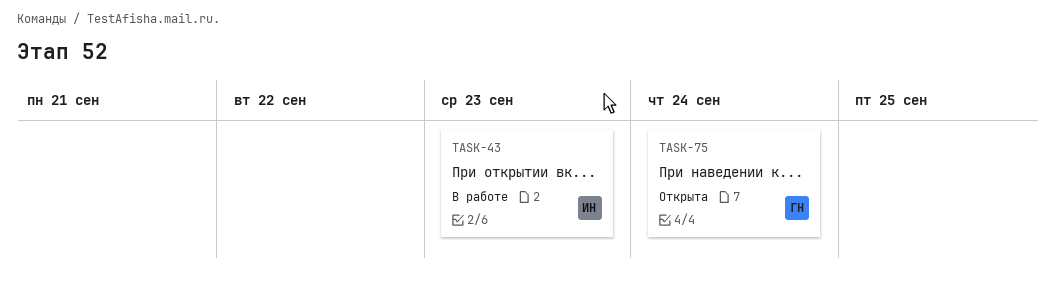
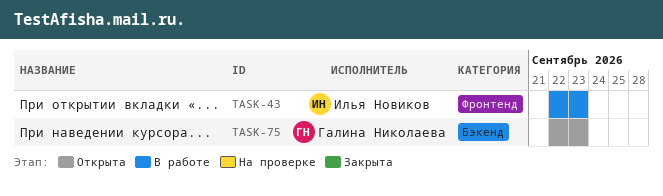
TASK-75, due: Sep 24 -> Sep 23

